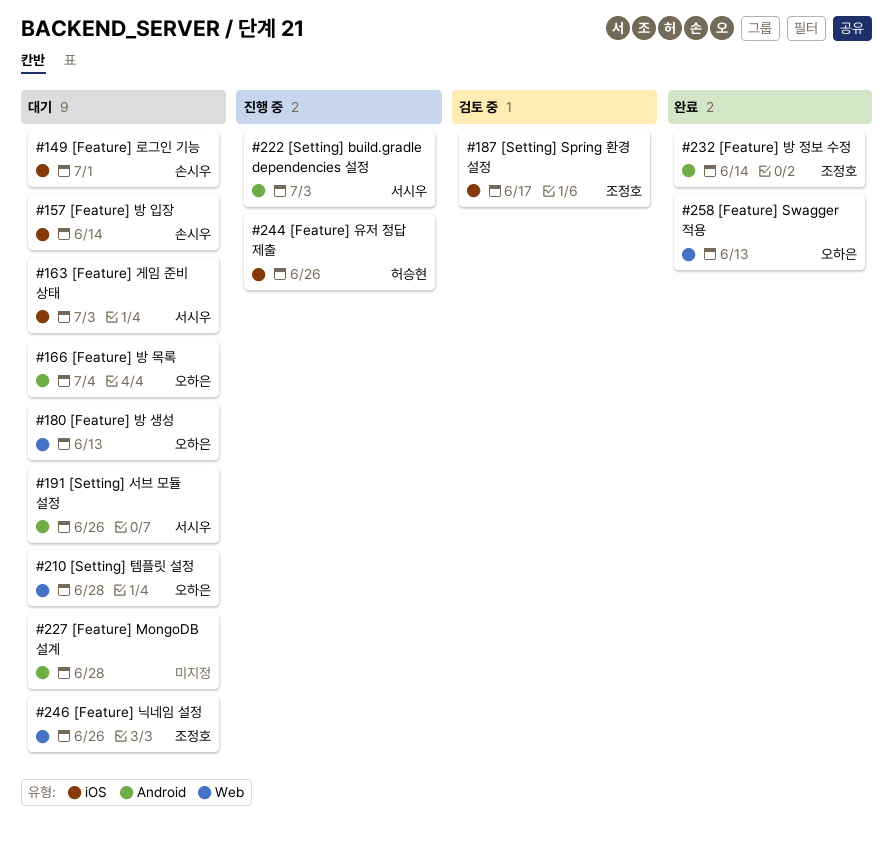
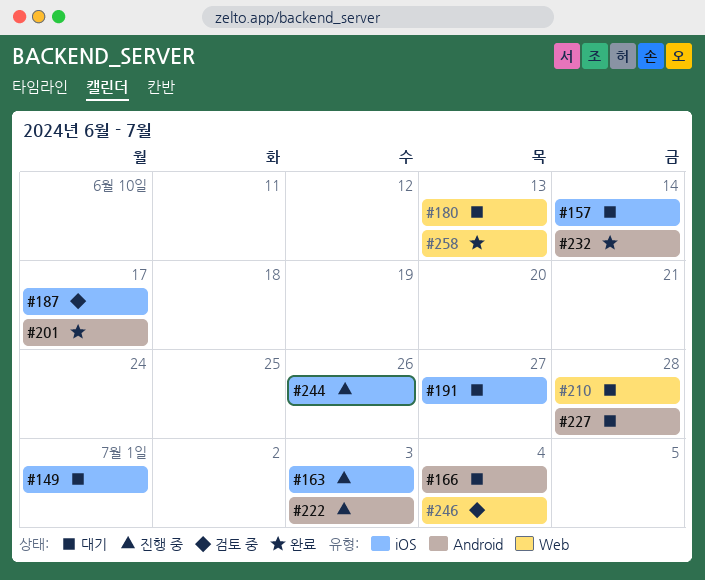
#163, status: 대기 -> 진행 중
#191, label: Android -> iOS
#191, due: Jun 26 -> Jun 27
#201: none -> present
#246, status: 대기 -> 검토 중
#246, due: Jun 26 -> Jul 4

